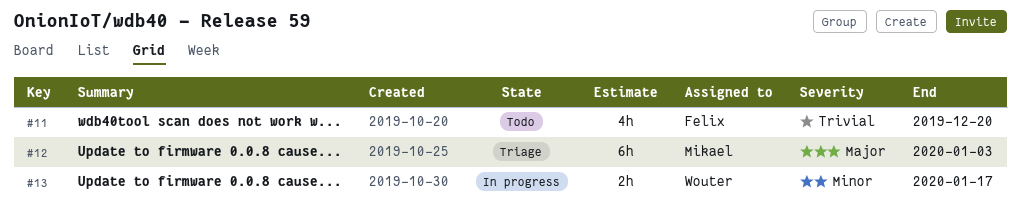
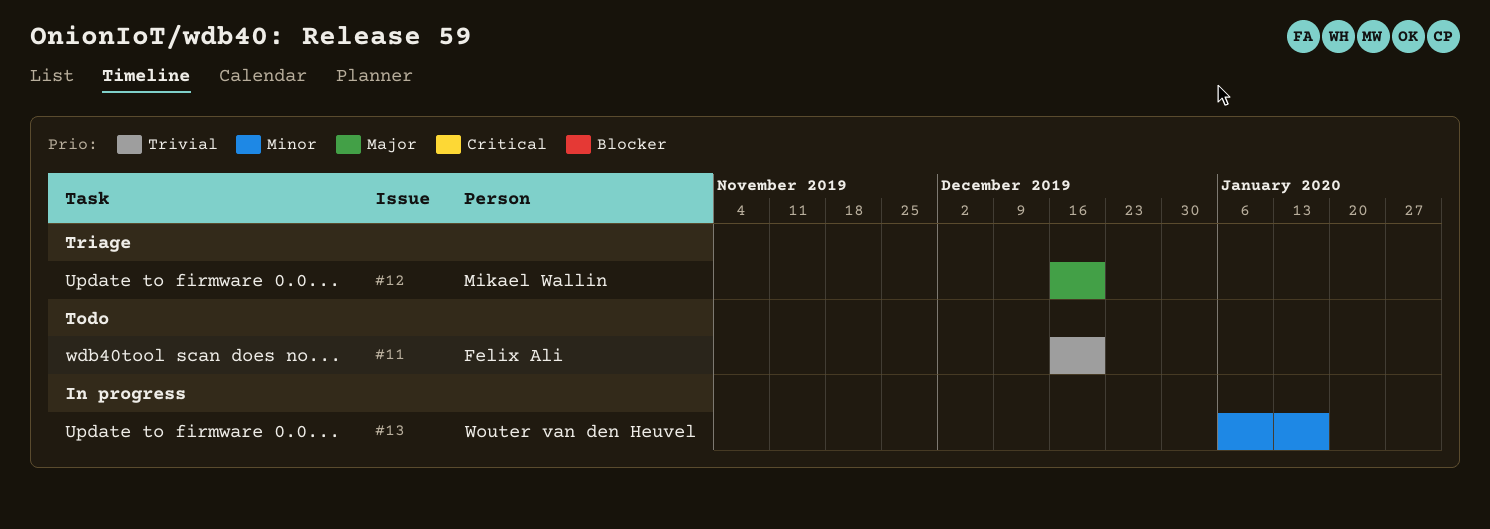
#12, due: Jan 3 -> Dec 20

